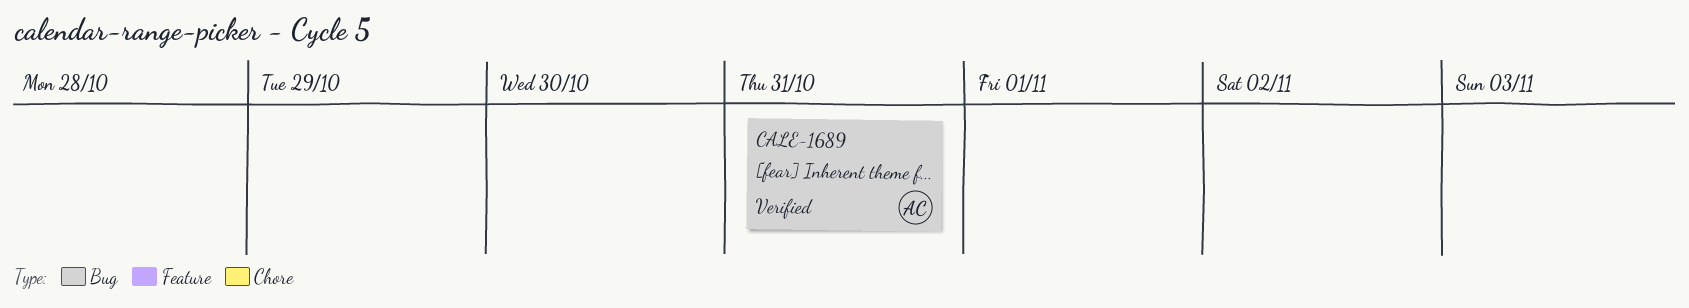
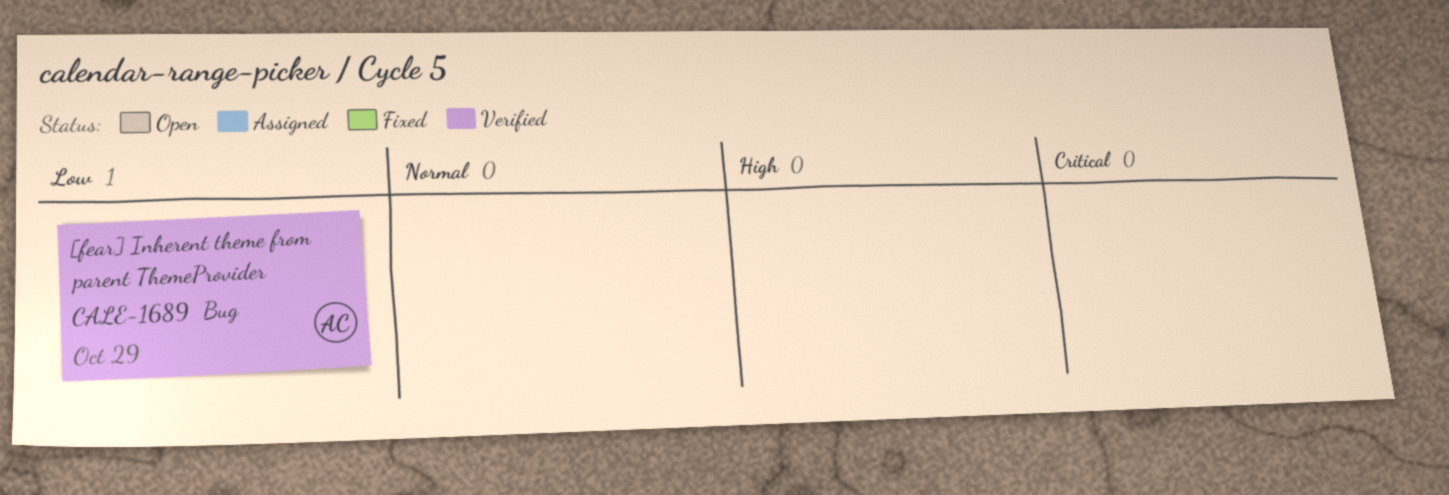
CALE-1689, due: Oct 31 -> Oct 29

